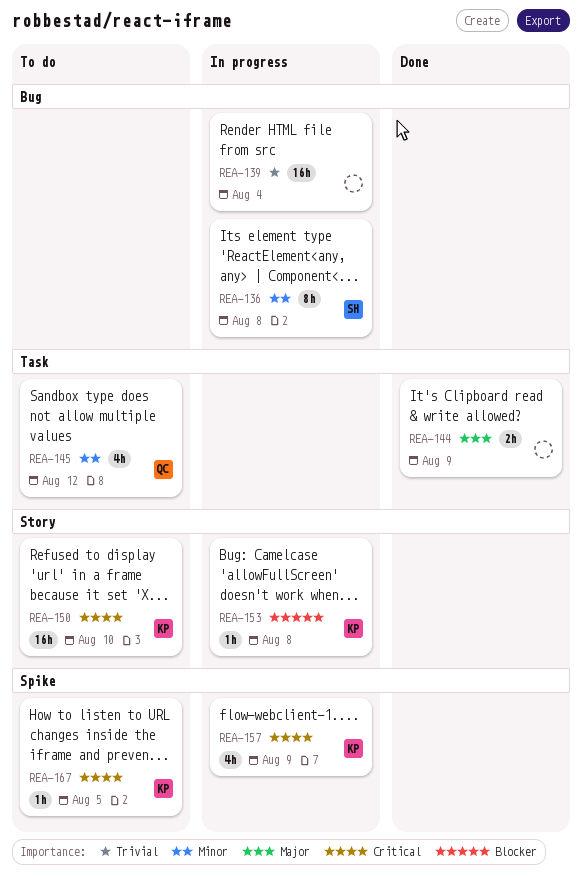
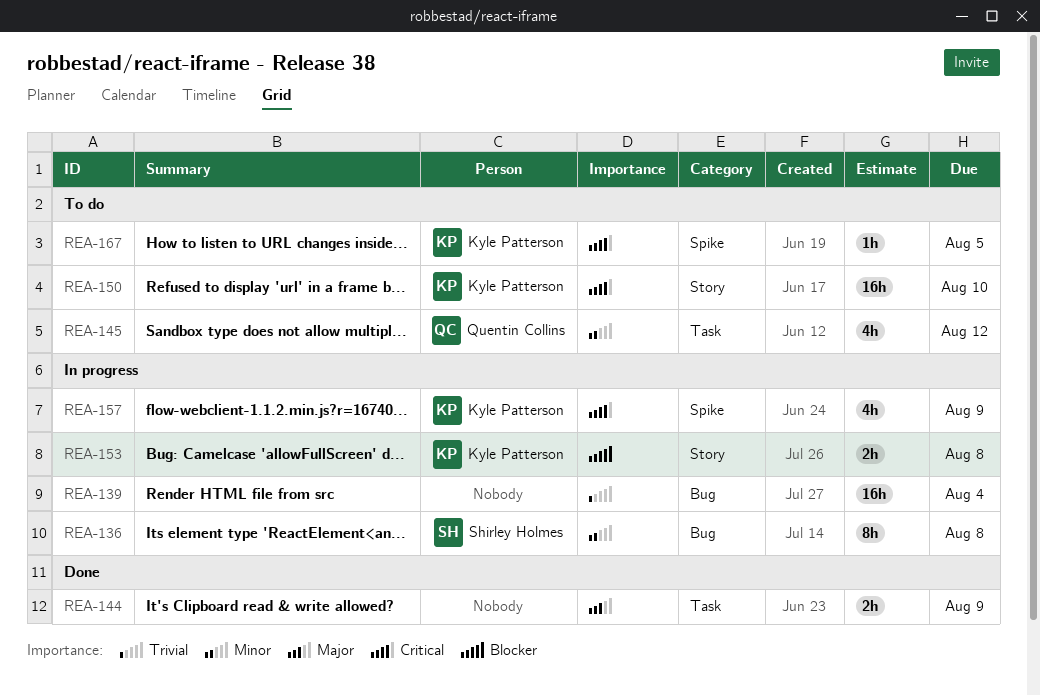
REA-153, estimate: 1h -> 2h

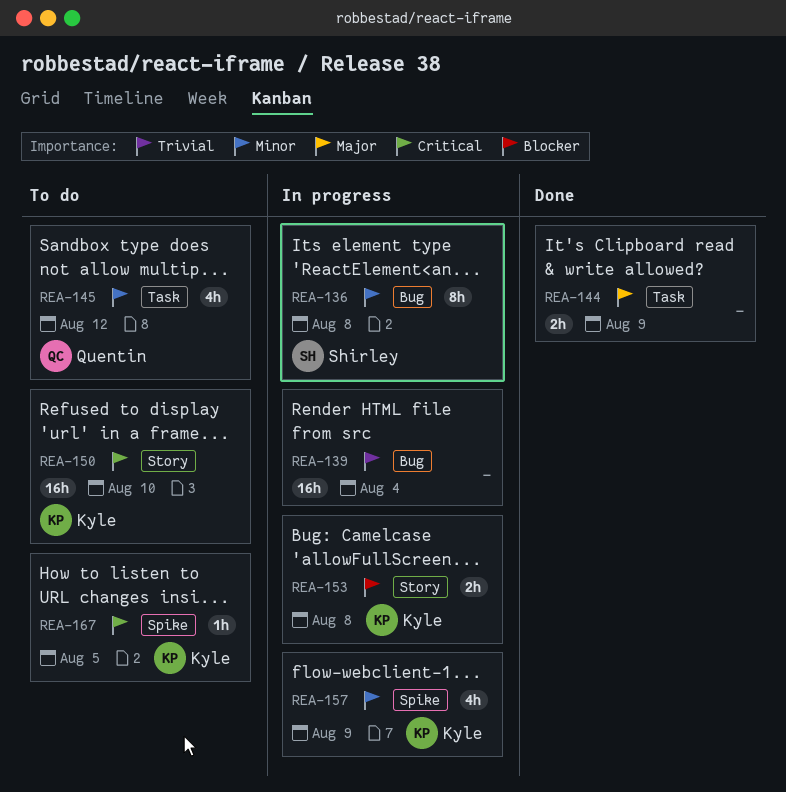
REA-157, priority: Critical -> Minor

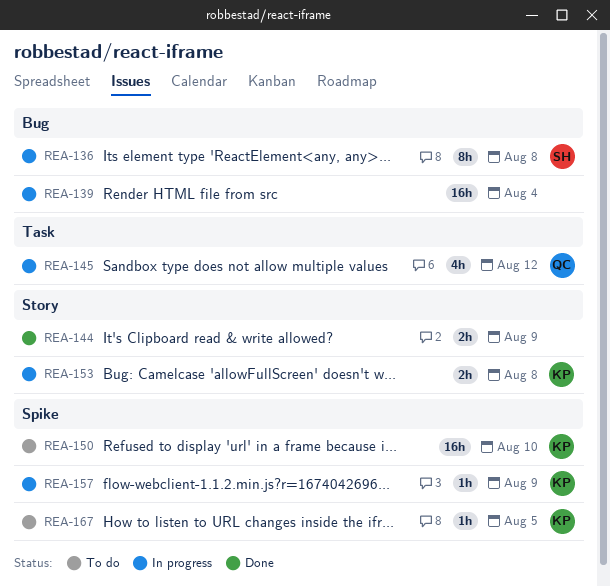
REA-144, label: Task -> Story
REA-145, status: To do -> In progress
REA-150, label: Story -> Spike
REA-157, estimate: 4h -> 1h

